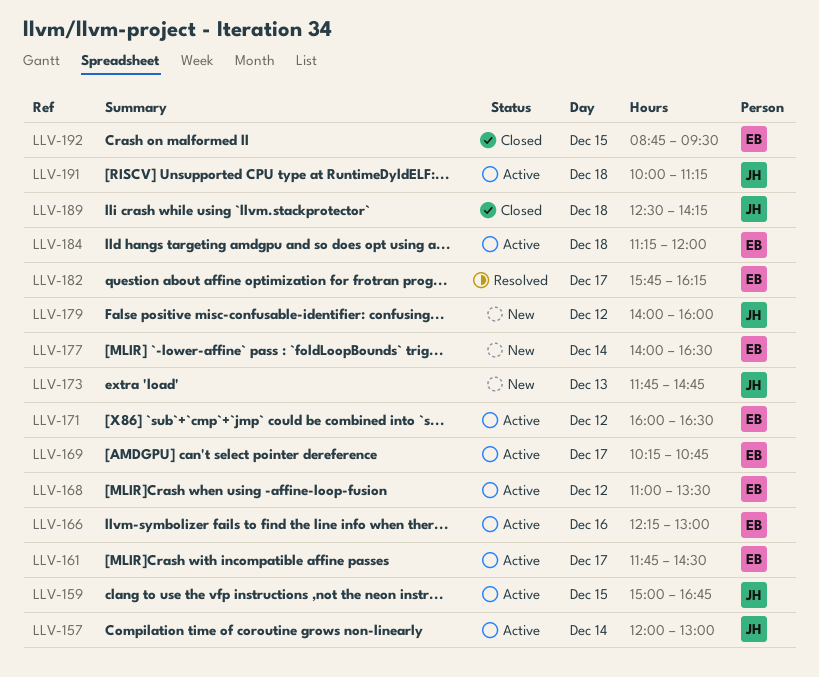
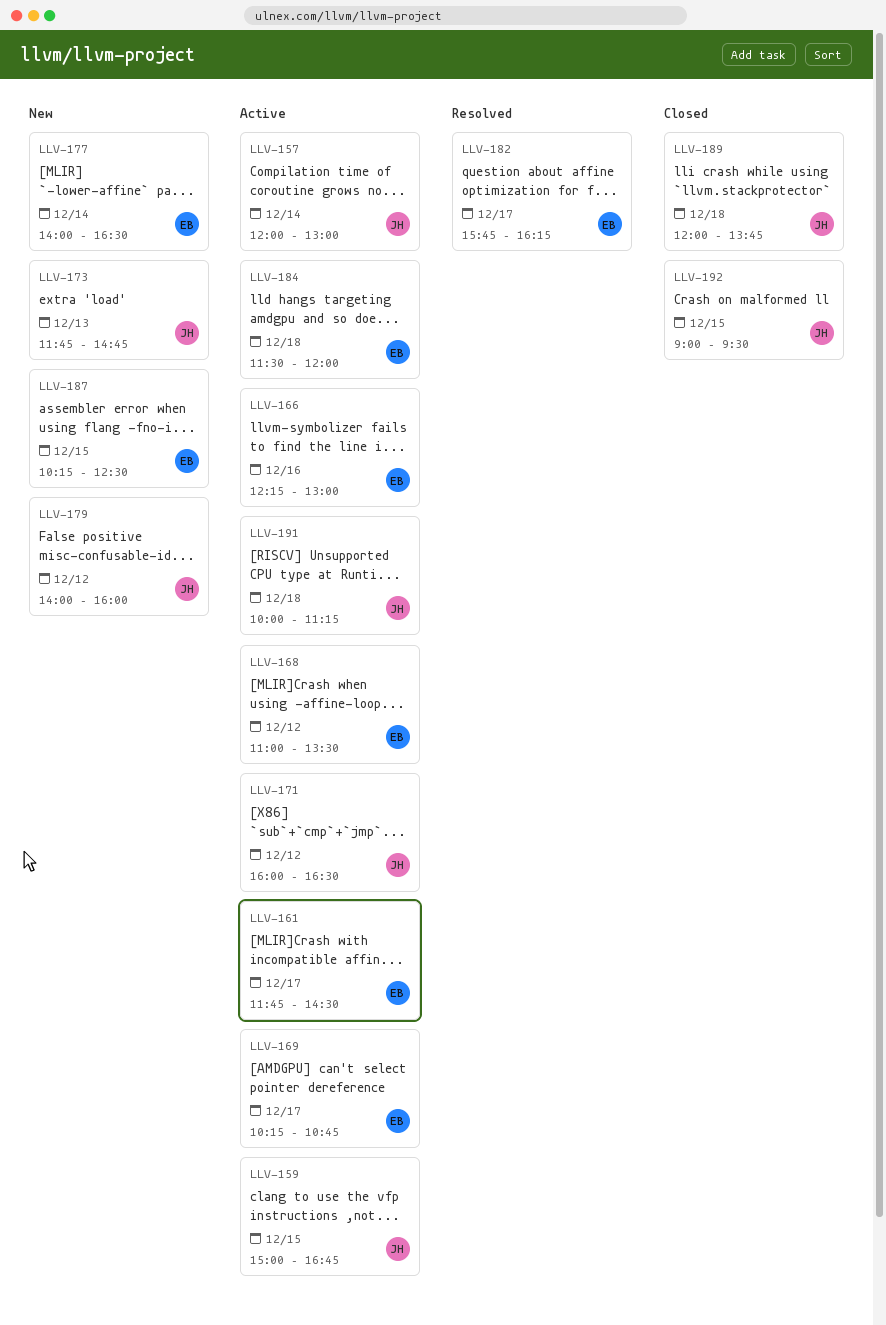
LLV-171, owner: EB -> JH
LLV-184, begins: 11:15 -> 11:30
LLV-187: none -> present
LLV-189, begins: 12:30 -> 12:00
LLV-189, ends: 14:15 -> 13:45
LLV-192, owner: EB -> JH
LLV-192, begins: 08:45 -> 09:00

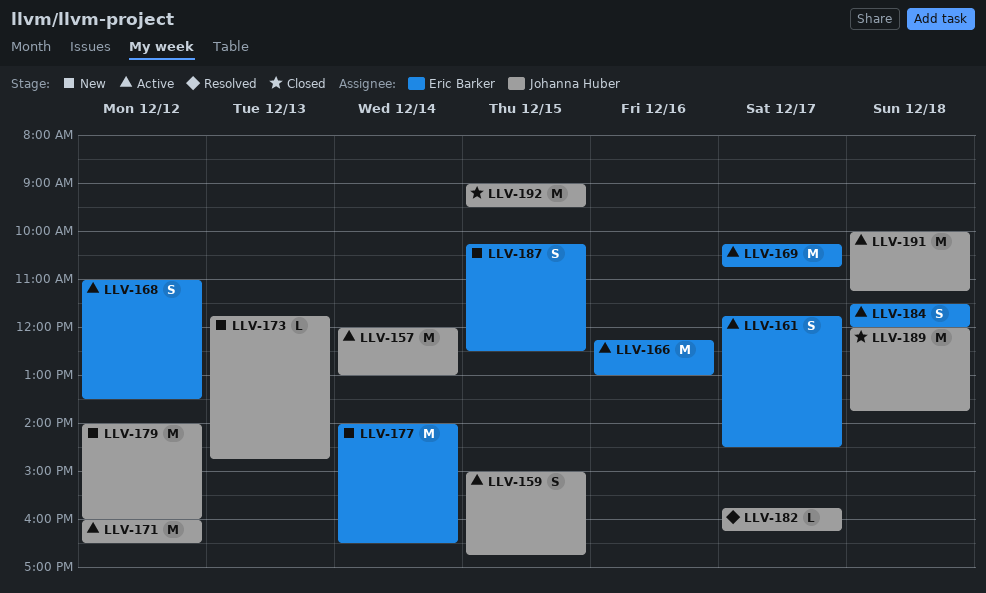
LLV-182, owner: Eric Barker -> Johanna Huber

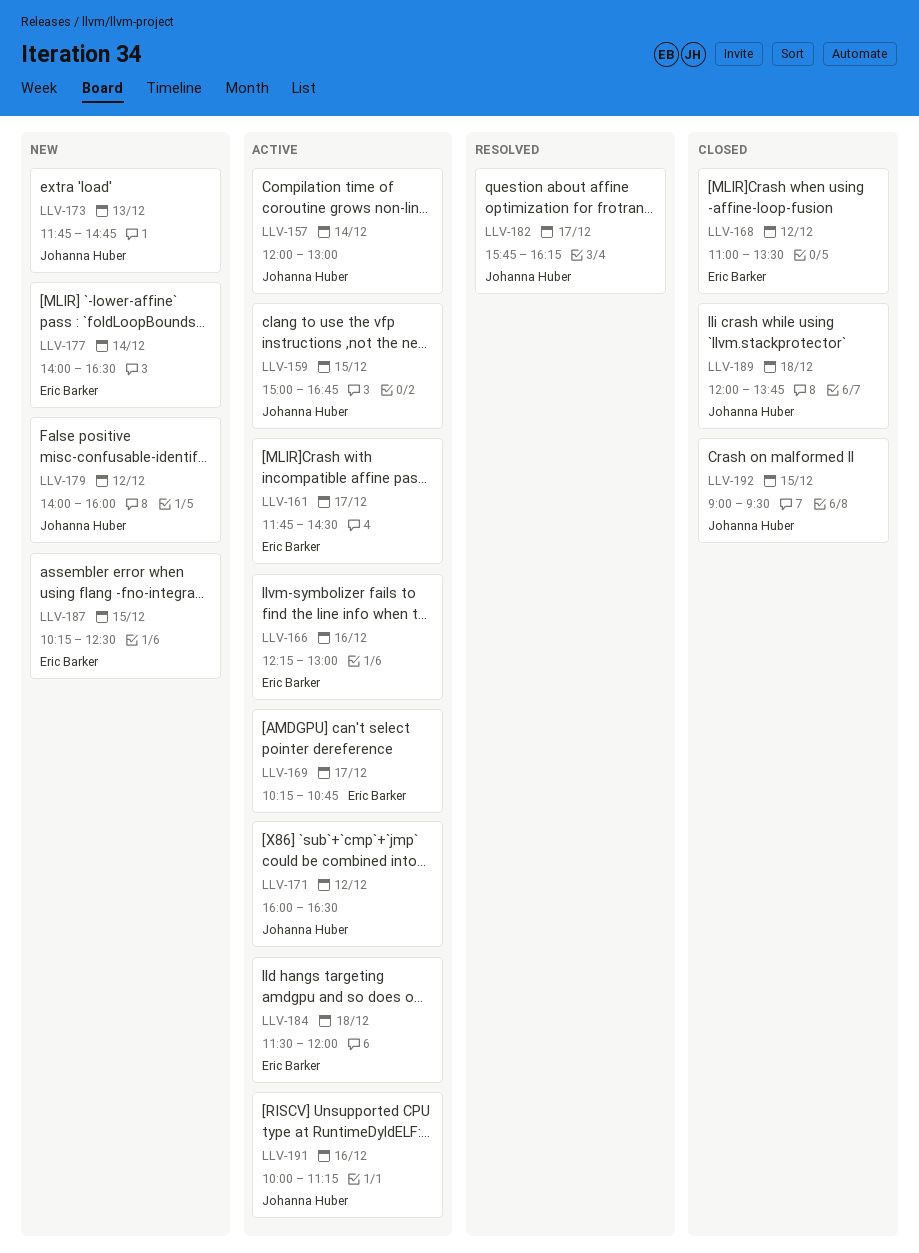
LLV-168, status: Active -> Closed
LLV-191, day: Dec 18 -> Dec 16

